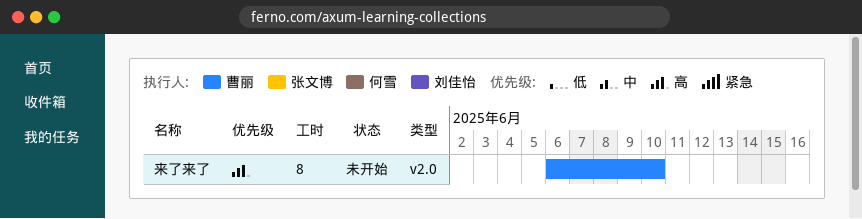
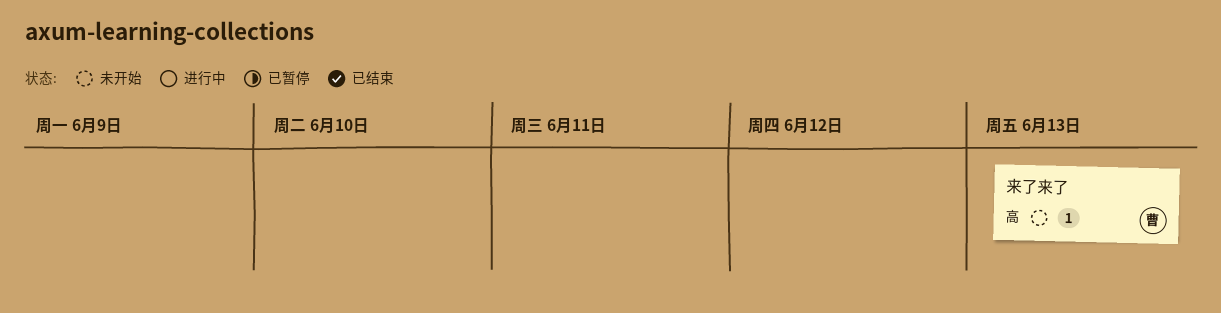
来了来了, estimate: 8 -> 1
来了来了, due: Jun 10 -> Jun 13

